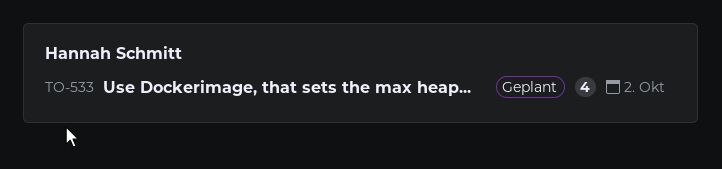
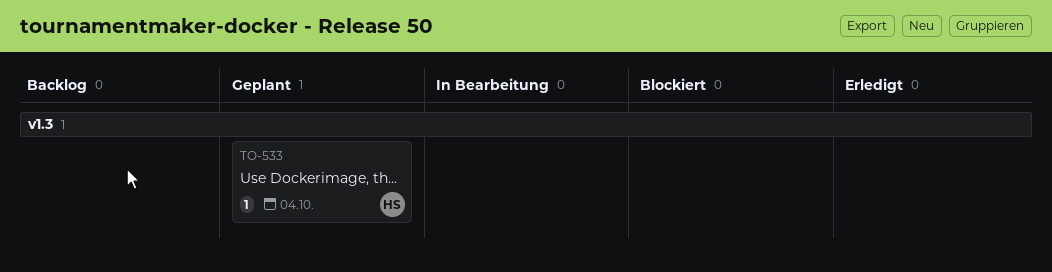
TO-533, estimate: 4 -> 1
TO-533, due: Oct 2 -> Oct 4

